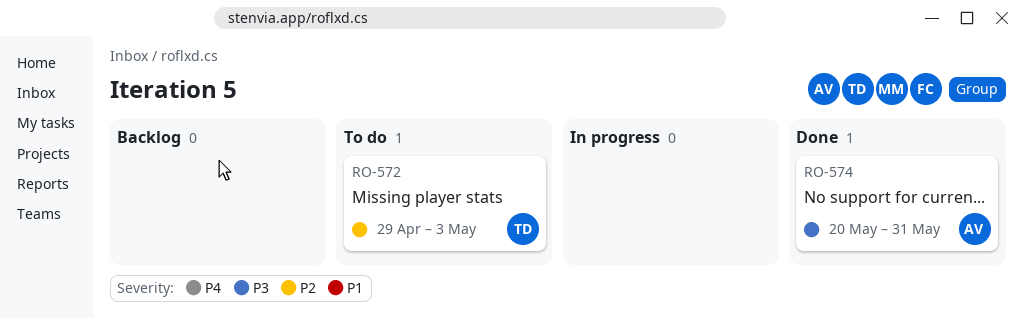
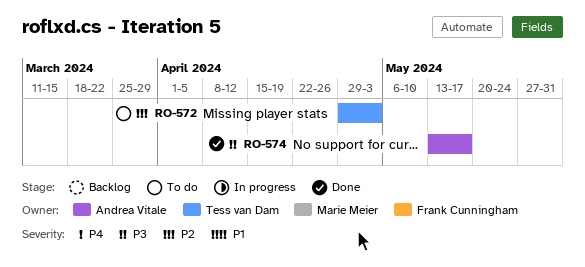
RO-574, start: May 20 -> May 13
RO-574, due: May 31 -> May 17

